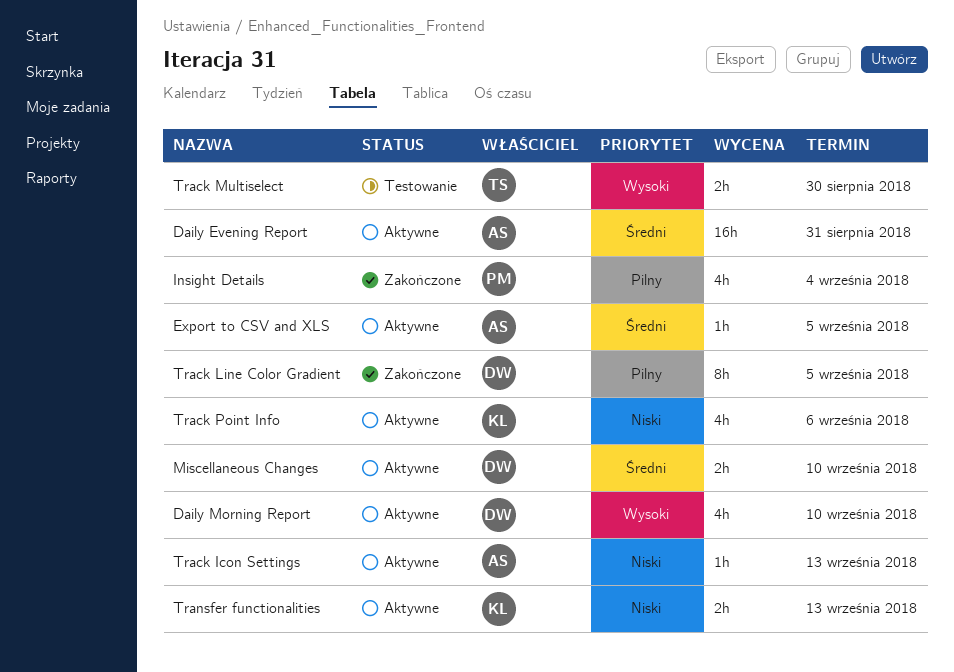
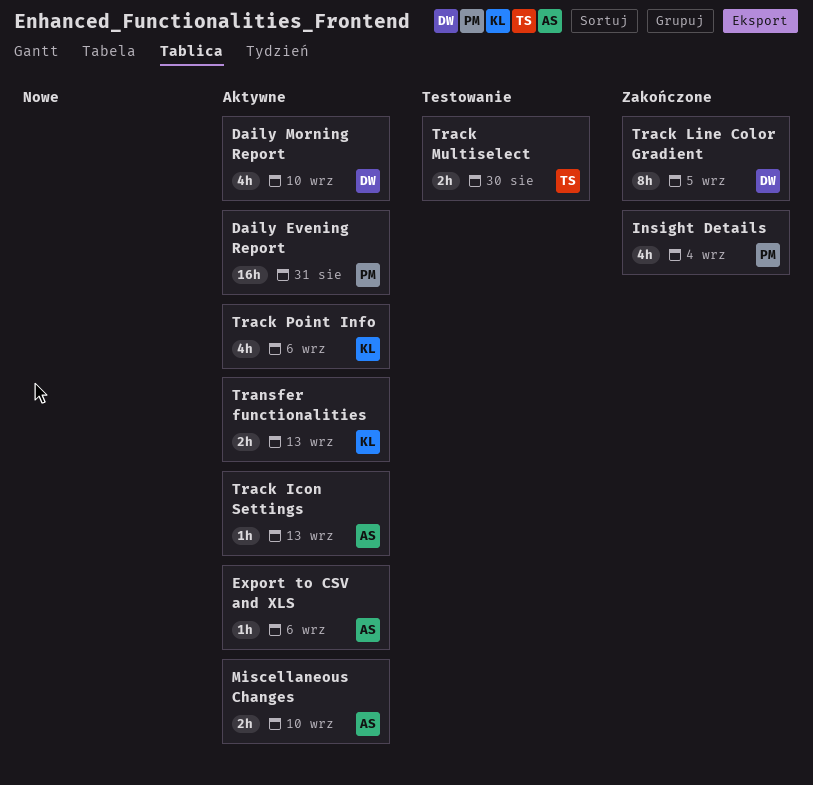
Daily Evening Report, owner: AS -> PM
Export to CSV and XLS, due: Sep 5 -> Sep 6
Miscellaneous Changes, owner: DW -> AS

